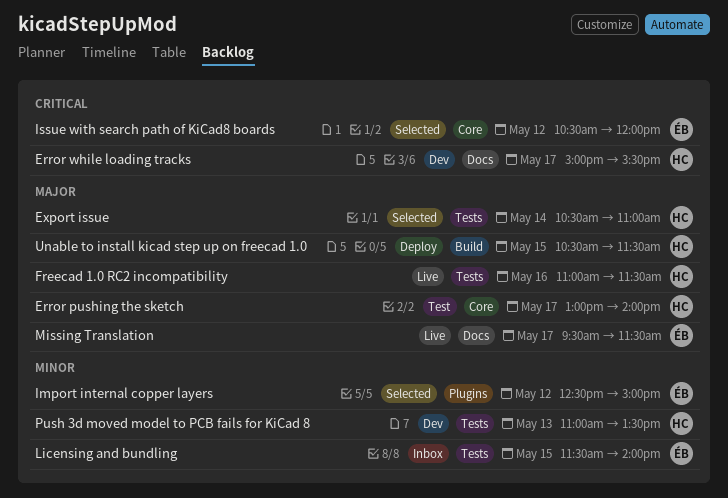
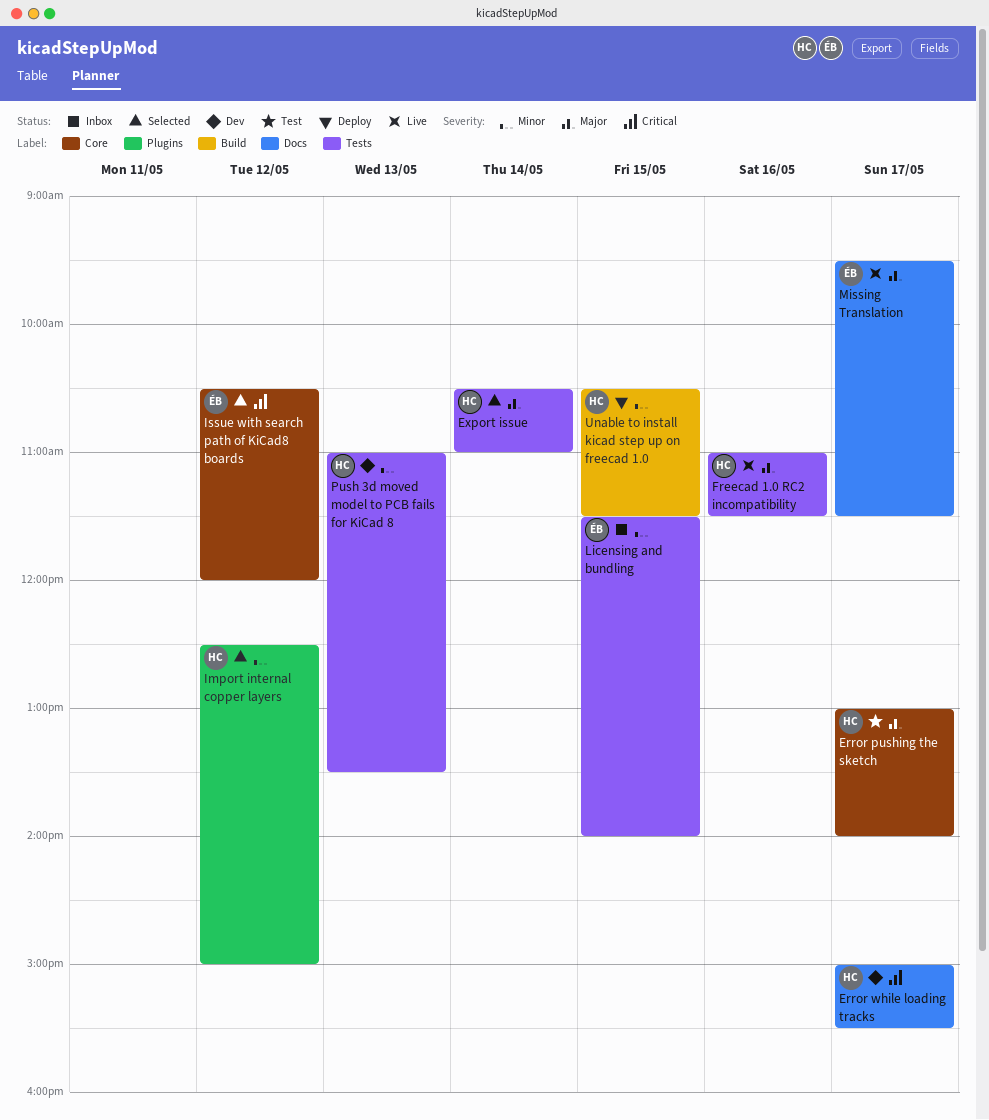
Import internal copper layers, owner: ÉB -> HC
Unable to install kicad step up on freecad 1.0, priority: Major -> Minor

